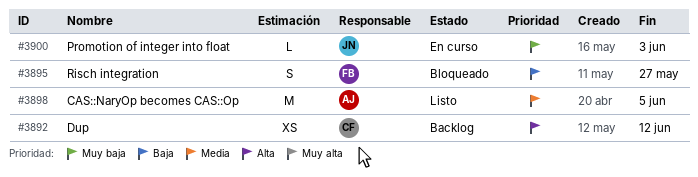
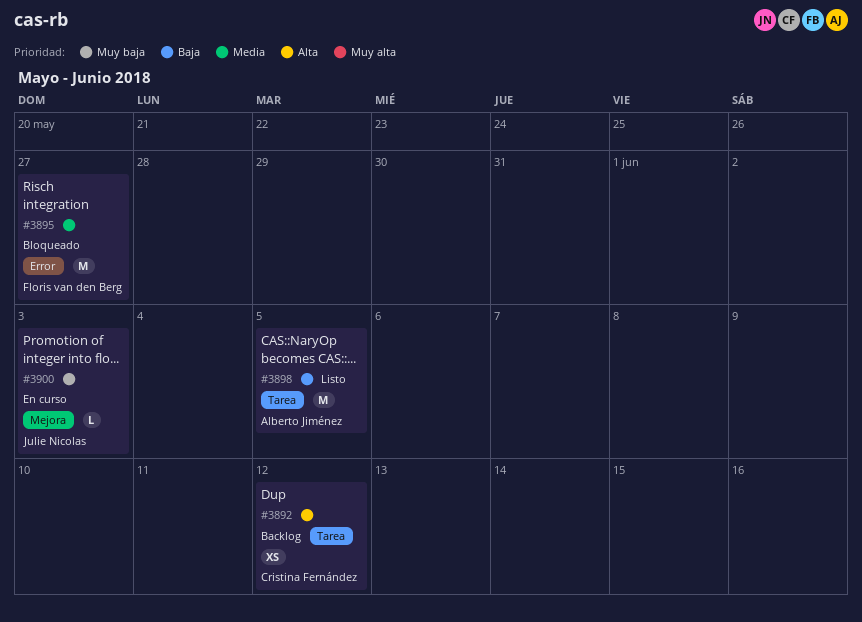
#3895, priority: Baja -> Media
#3895, estimate: S -> M
#3898, priority: Media -> Baja

